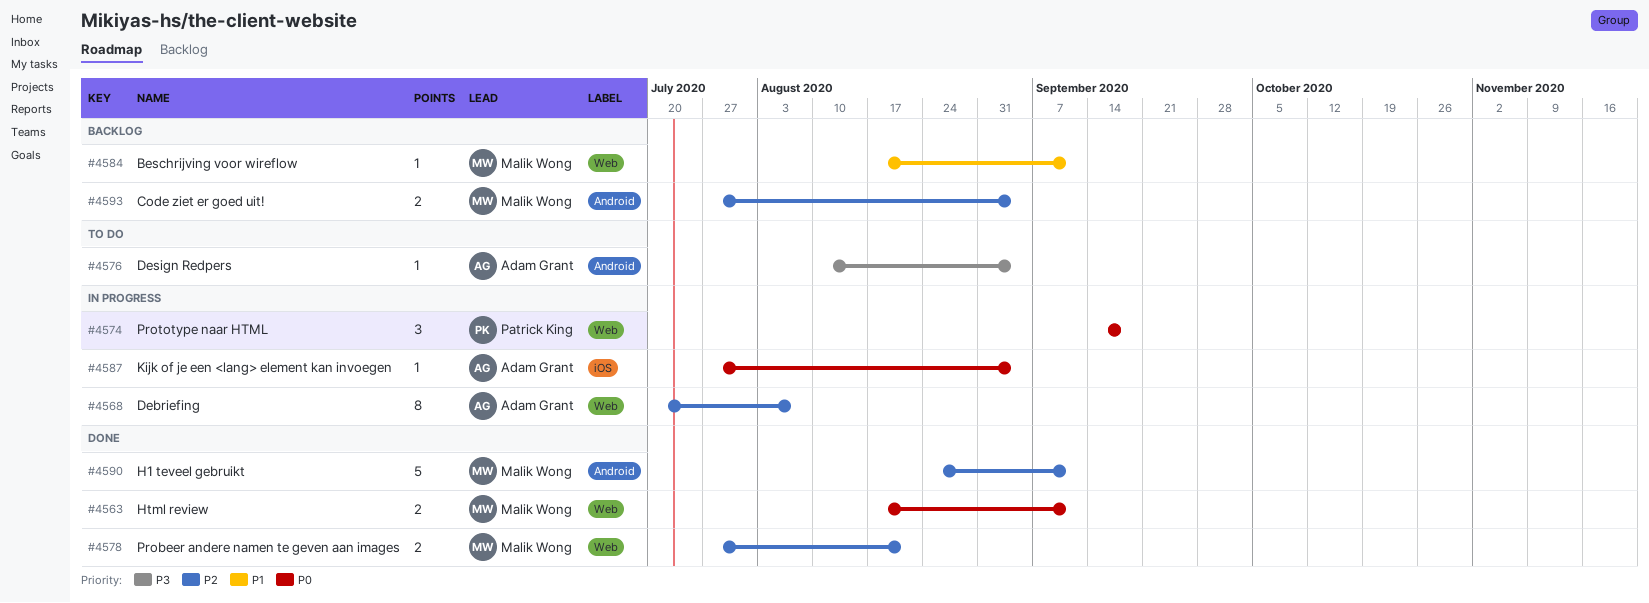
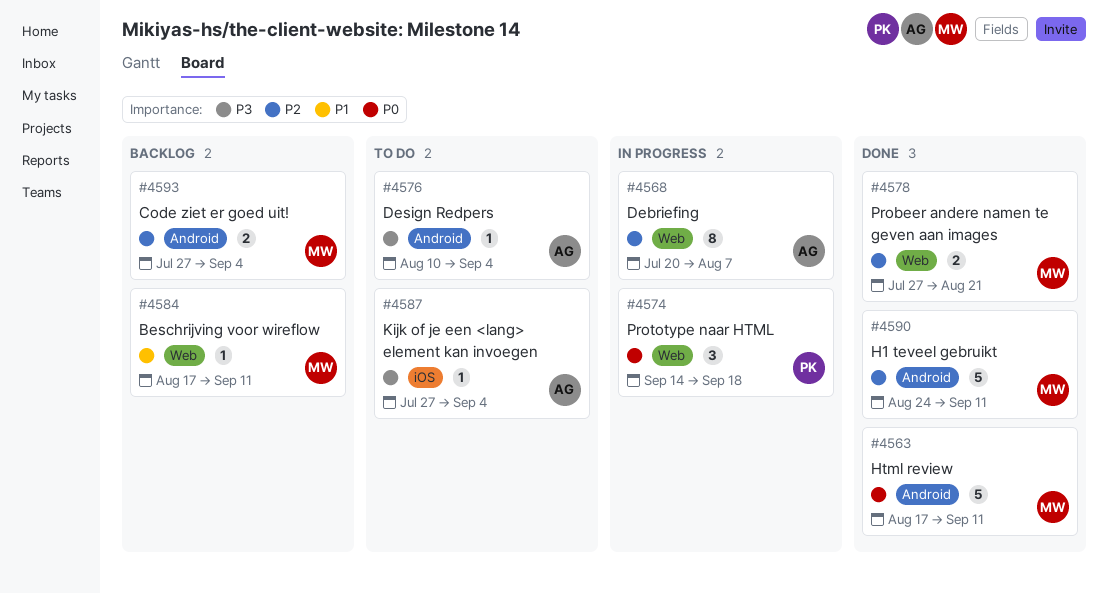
#4563, label: Web -> Android
#4563, estimate: 2 -> 5
#4587, status: In progress -> To do
#4587, priority: P0 -> P3

